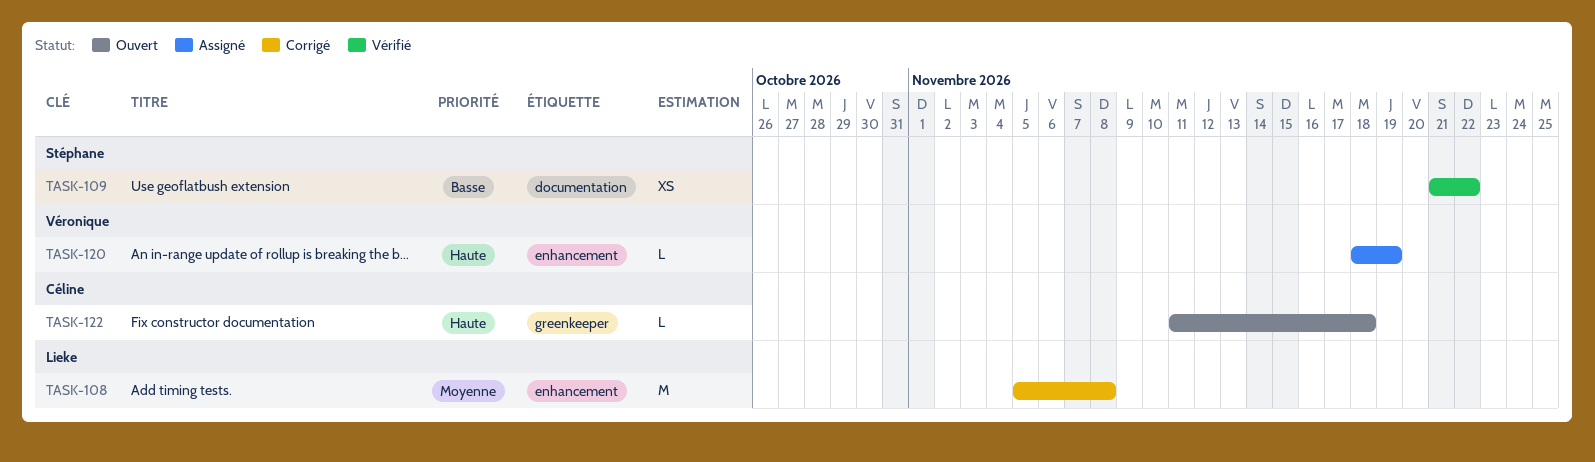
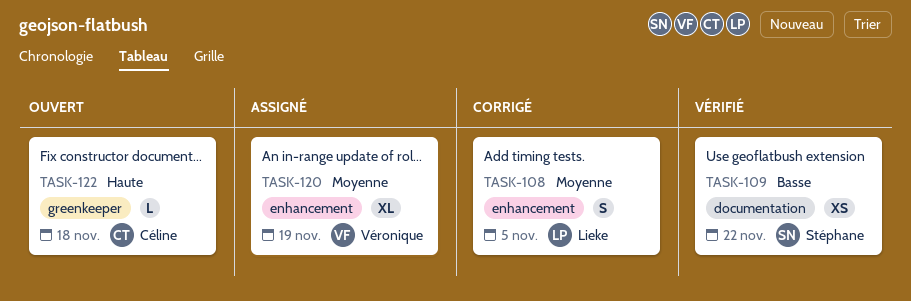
TASK-108, estimate: M -> S
TASK-108, due: Nov 8 -> Nov 5
TASK-120, priority: Haute -> Moyenne
TASK-120, estimate: L -> XL

